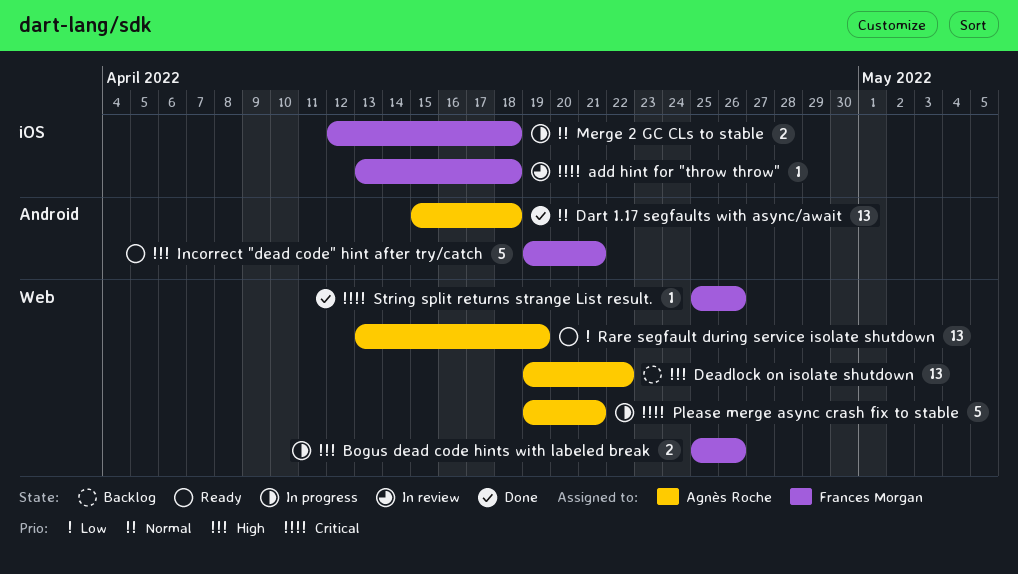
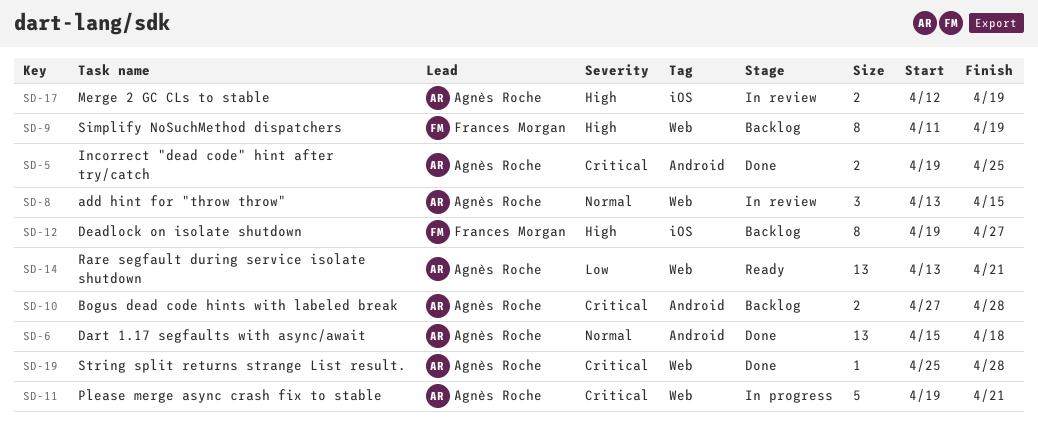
add hint for "throw throw", owner: Frances Morgan -> Agnès Roche
add hint for "throw throw", priority: Critical -> Normal
add hint for "throw throw", label: iOS -> Web
add hint for "throw throw", estimate: 1 -> 3
add hint for "throw throw", due: Apr 18 -> Apr 15
Bogus dead code hints with labeled break, status: In progress -> Backlog
Bogus dead code hints with labeled break, owner: Frances Morgan -> Agnès Roche
Bogus dead code hints with labeled break, priority: High -> Critical
Bogus dead code hints with labeled break, label: Web -> Android
Bogus dead code hints with labeled break, start: Apr 25 -> Apr 27
Bogus dead code hints with labeled break, due: Apr 26 -> Apr 28
Deadlock on isolate shutdown, owner: Agnès Roche -> Frances Morgan
Deadlock on isolate shutdown, label: Web -> iOS
Deadlock on isolate shutdown, estimate: 13 -> 8
Deadlock on isolate shutdown, due: Apr 22 -> Apr 27
Incorrect "dead code" hint after try/catch, status: Ready -> Done
Incorrect "dead code" hint after try/catch, owner: Frances Morgan -> Agnès Roche
Incorrect "dead code" hint after try/catch, priority: High -> Critical
Incorrect "dead code" hint after try/catch, estimate: 5 -> 2
Incorrect "dead code" hint after try/catch, due: Apr 21 -> Apr 25
Merge 2 GC CLs to stable, status: In progress -> In review
Merge 2 GC CLs to stable, owner: Frances Morgan -> Agnès Roche
Merge 2 GC CLs to stable, priority: Normal -> High
Merge 2 GC CLs to stable, due: Apr 18 -> Apr 19
Rare segfault during service isolate shutdown, due: Apr 19 -> Apr 21
Simplify NoSuchMethod dispatchers: none -> present
String split returns strange List result., owner: Frances Morgan -> Agnès Roche
String split returns strange List result., due: Apr 26 -> Apr 28

